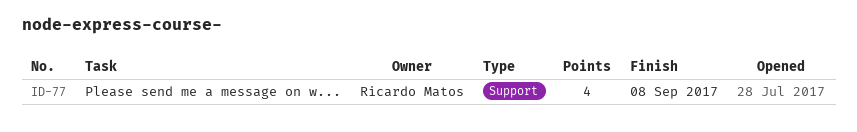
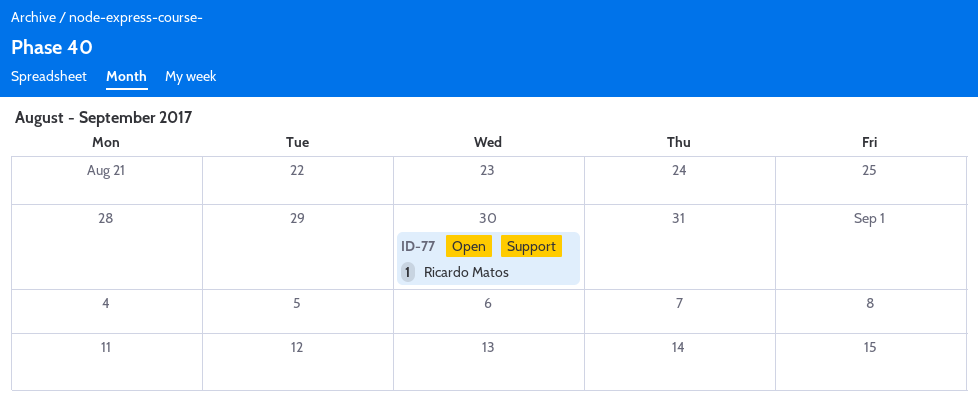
ID-77, estimate: 4 -> 1
ID-77, due: Sep 8 -> Aug 30

